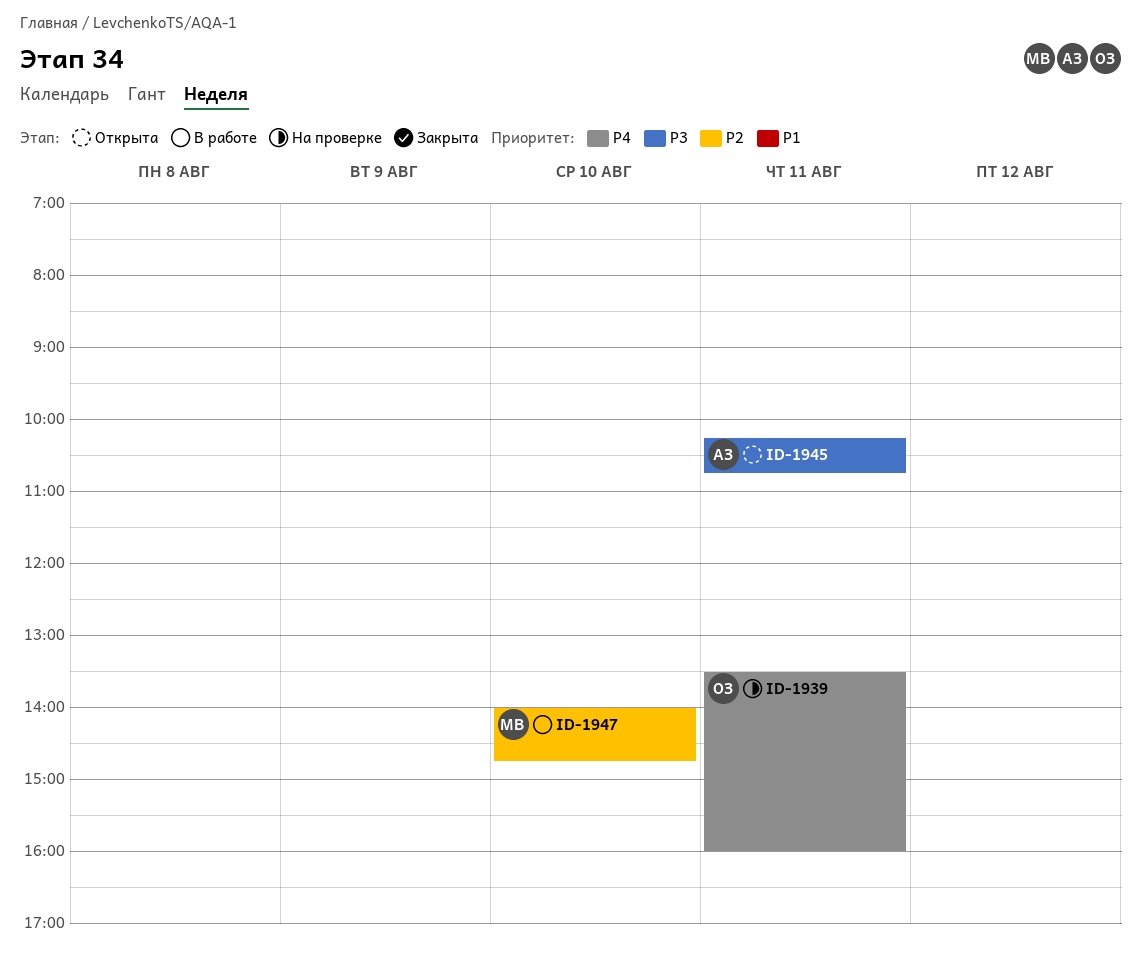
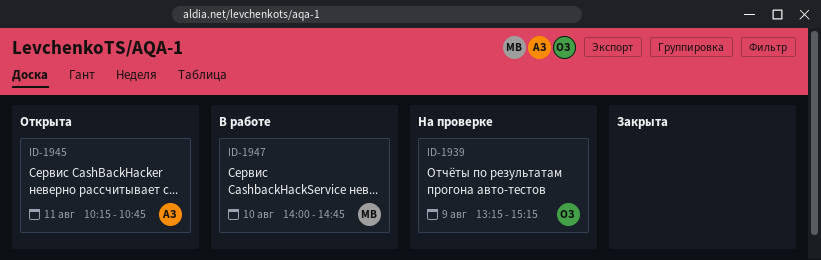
ID-1939, day: Aug 11 -> Aug 9
ID-1939, begins: 13:30 -> 13:15
ID-1939, ends: 16:00 -> 15:15

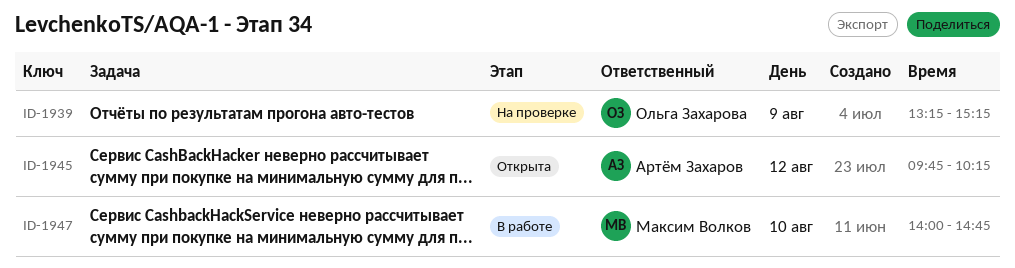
ID-1945, day: Aug 11 -> Aug 12
ID-1945, begins: 10:15 -> 09:45
ID-1945, ends: 10:45 -> 10:15

